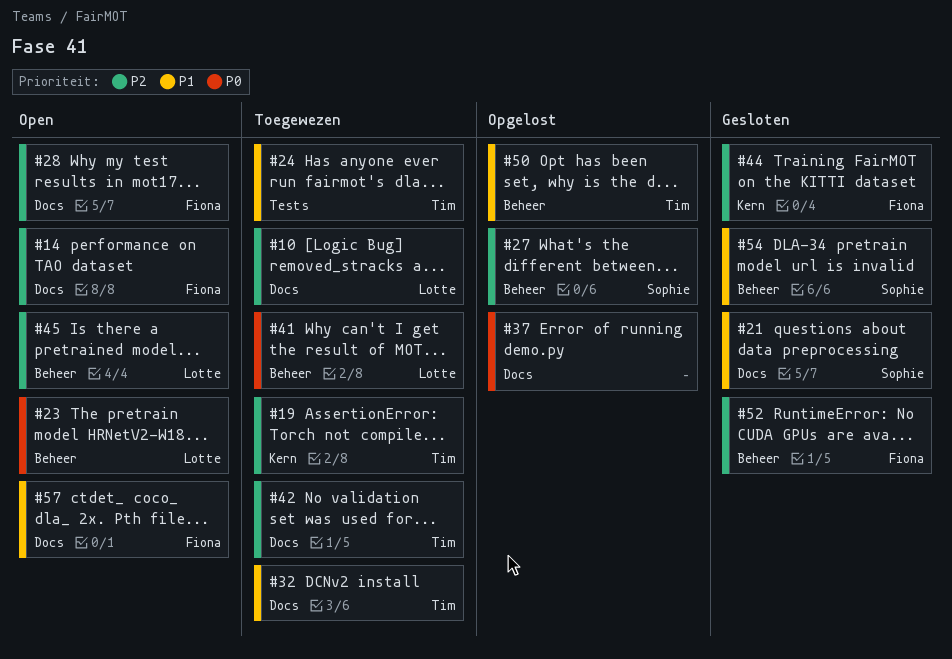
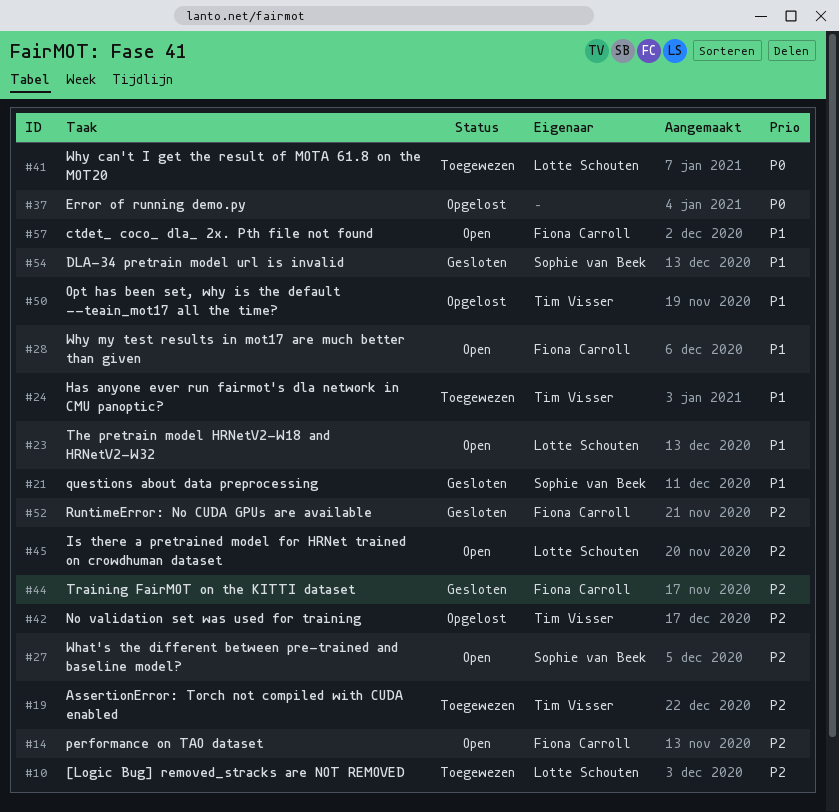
#23, priority: P0 -> P1
#27, status: Opgelost -> Open
#28, priority: P2 -> P1
#32: present -> none
#42, status: Toegewezen -> Opgelost

